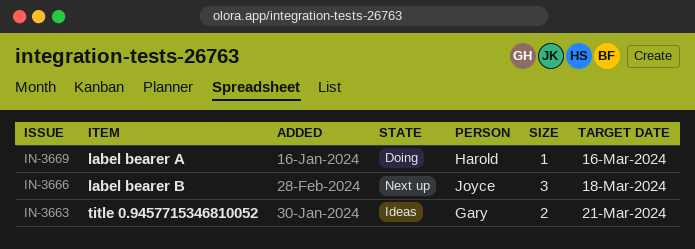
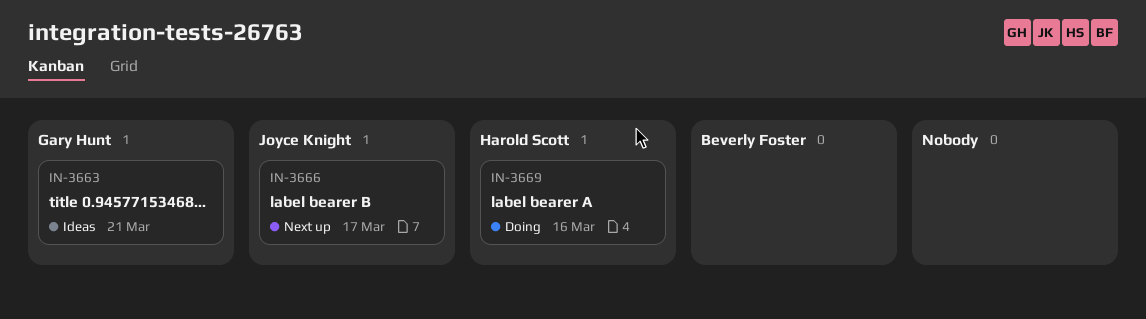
IN-3666, due: Mar 18 -> Mar 17

